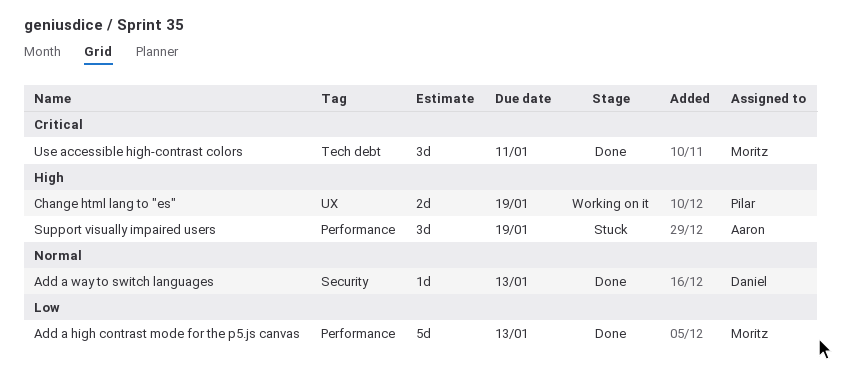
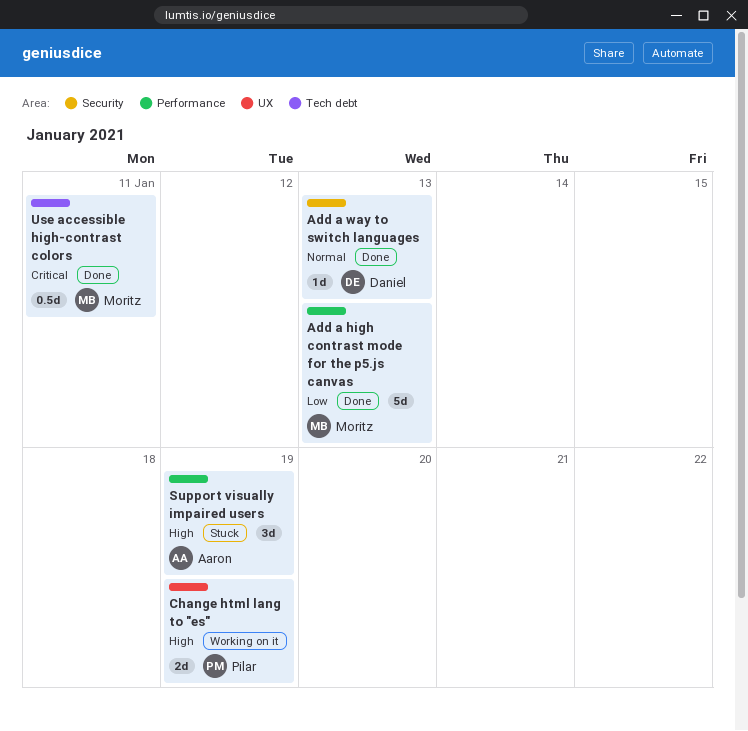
Use accessible high-contrast colors, estimate: 3d -> 0.5d

